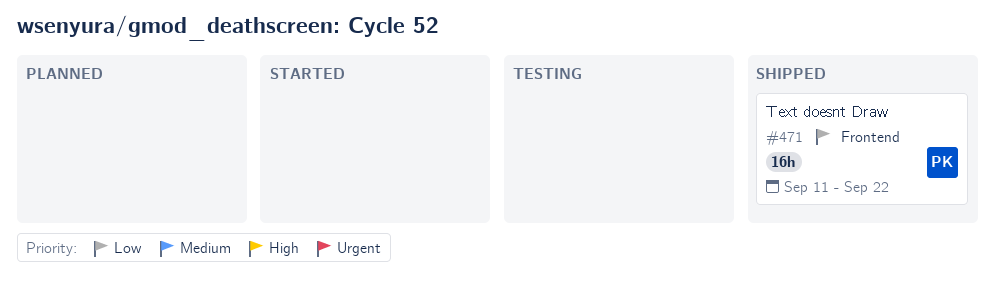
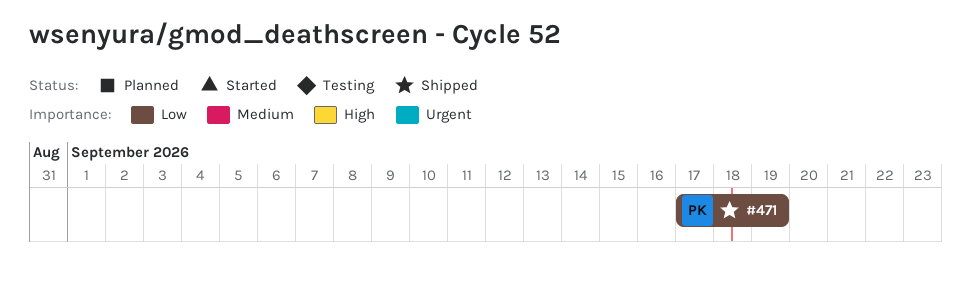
#471, start: Sep 11 -> Sep 17
#471, due: Sep 22 -> Sep 19

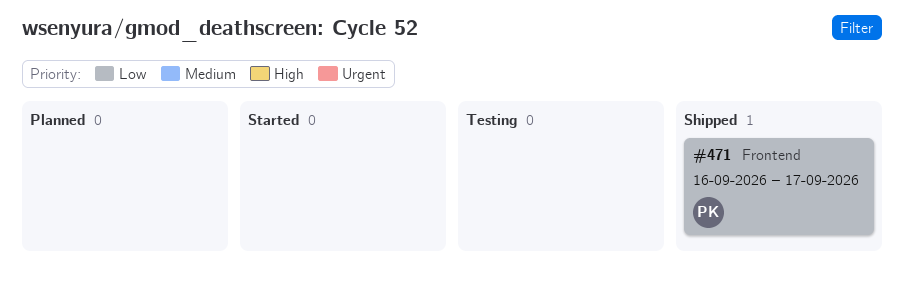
#471, start: Sep 17 -> Sep 16
#471, due: Sep 19 -> Sep 17

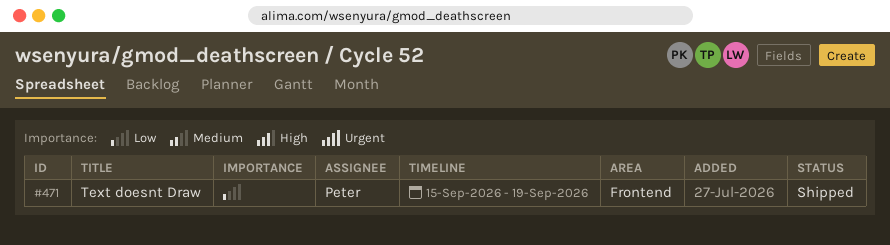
#471, start: Sep 16 -> Sep 15
#471, due: Sep 17 -> Sep 19

